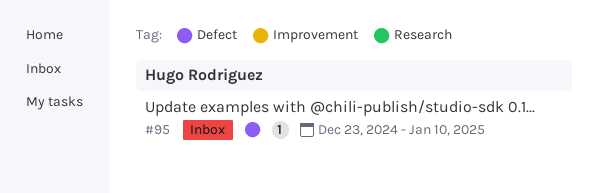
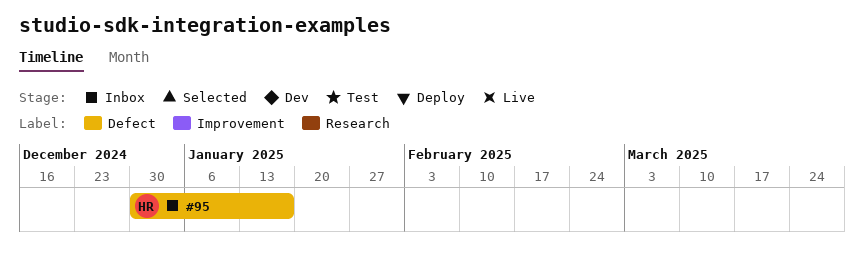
#95, start: Dec 23 -> Dec 30
#95, due: Jan 10 -> Jan 17

